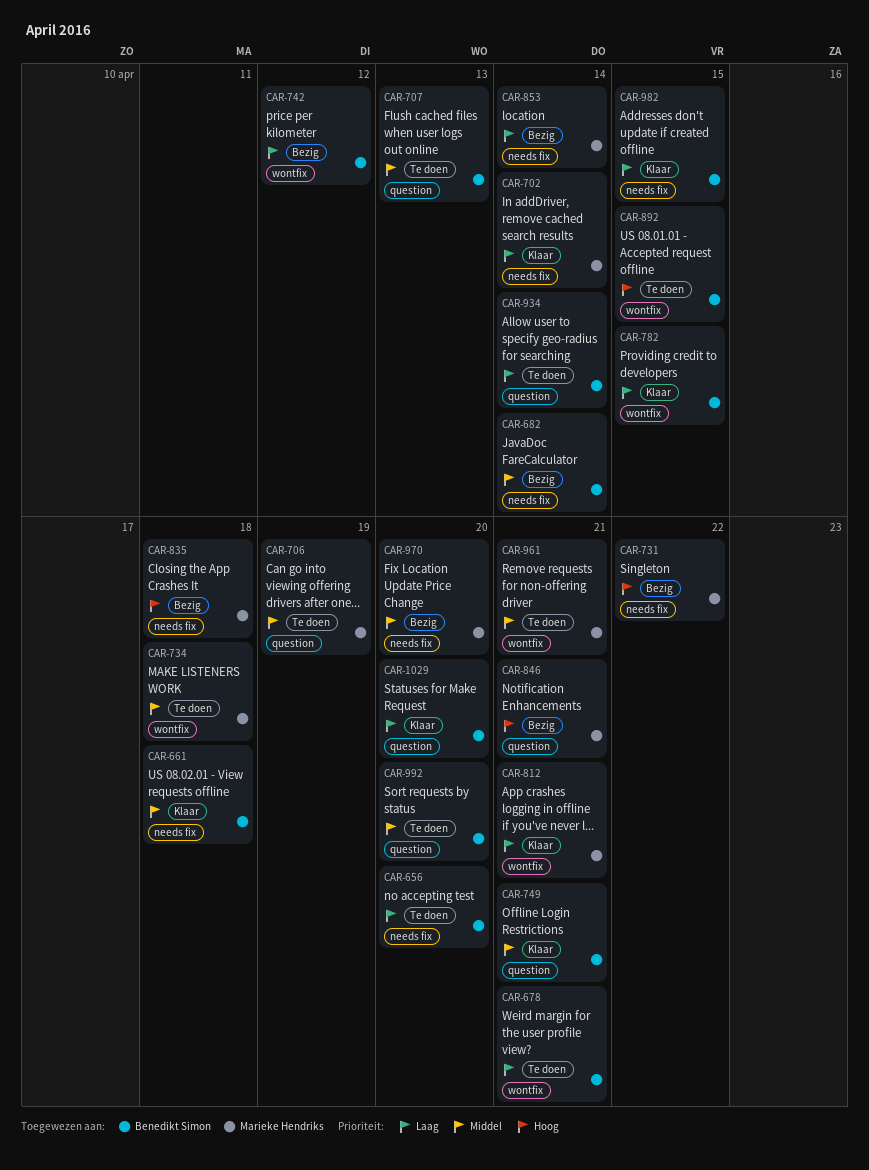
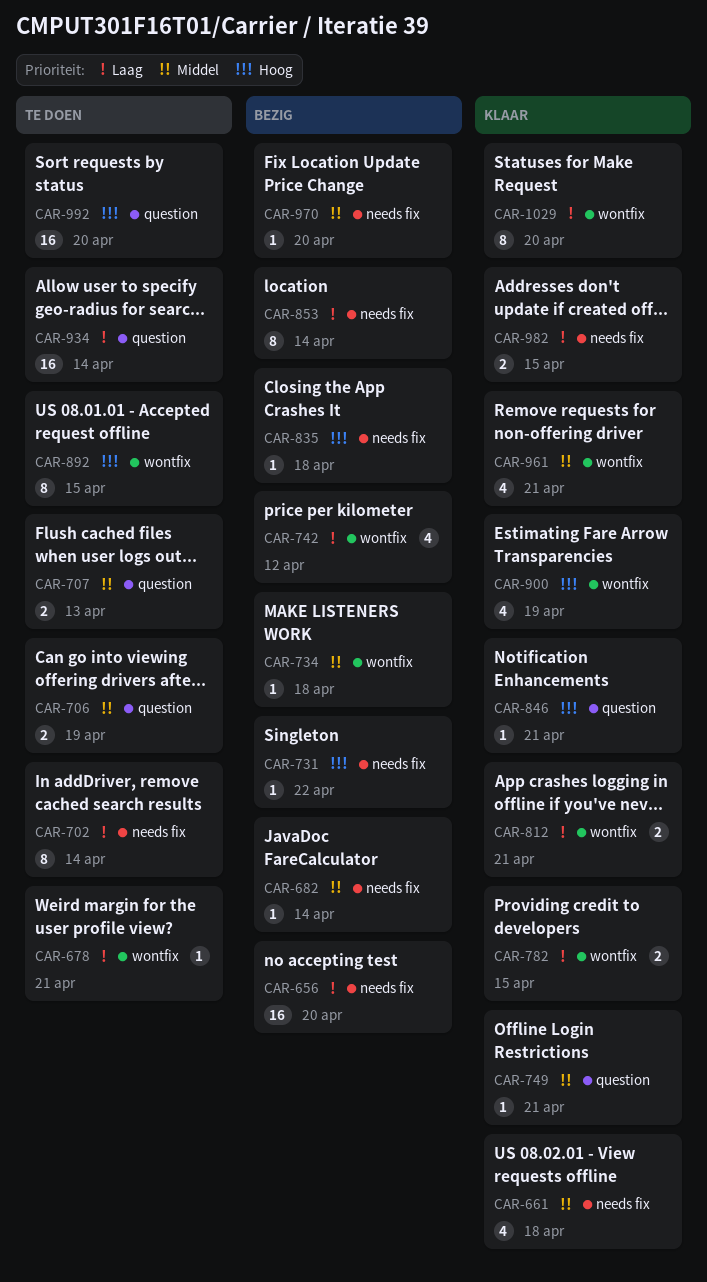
CAR-656, status: Te doen -> Bezig
CAR-702, status: Klaar -> Te doen
CAR-734, status: Te doen -> Bezig
CAR-846, status: Bezig -> Klaar
CAR-900: none -> present
CAR-961, status: Te doen -> Klaar
CAR-992, priority: Middel -> Hoog
CAR-1029, label: question -> wontfix

